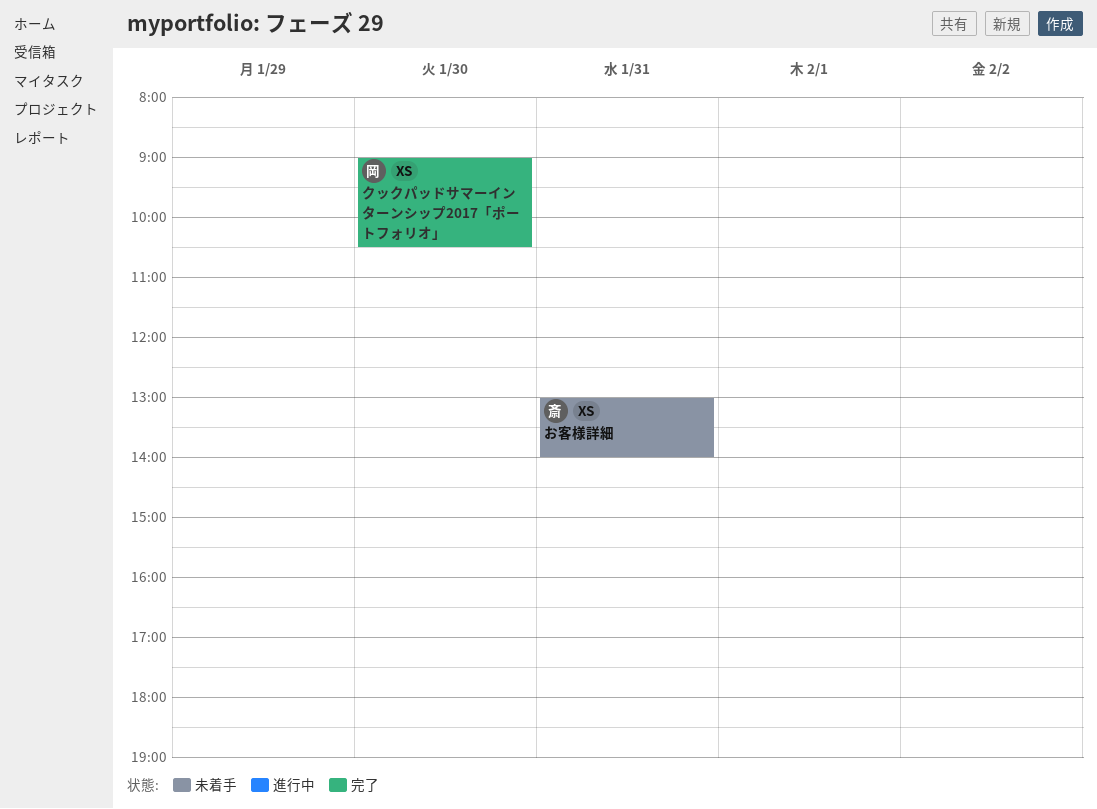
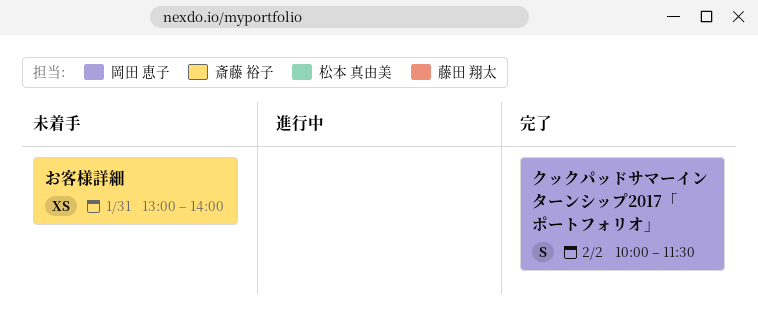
クックパッドサマーインターンシップ2017「ポートフォリオ」, estimate: XS -> S
クックパッドサマーインターンシップ2017「ポートフォリオ」, day: Jan 30 -> Feb 2
クックパッドサマーインターンシップ2017「ポートフォリオ」, begins: 09:00 -> 10:00
クックパッドサマーインターンシップ2017「ポートフォリオ」, ends: 10:30 -> 11:30

